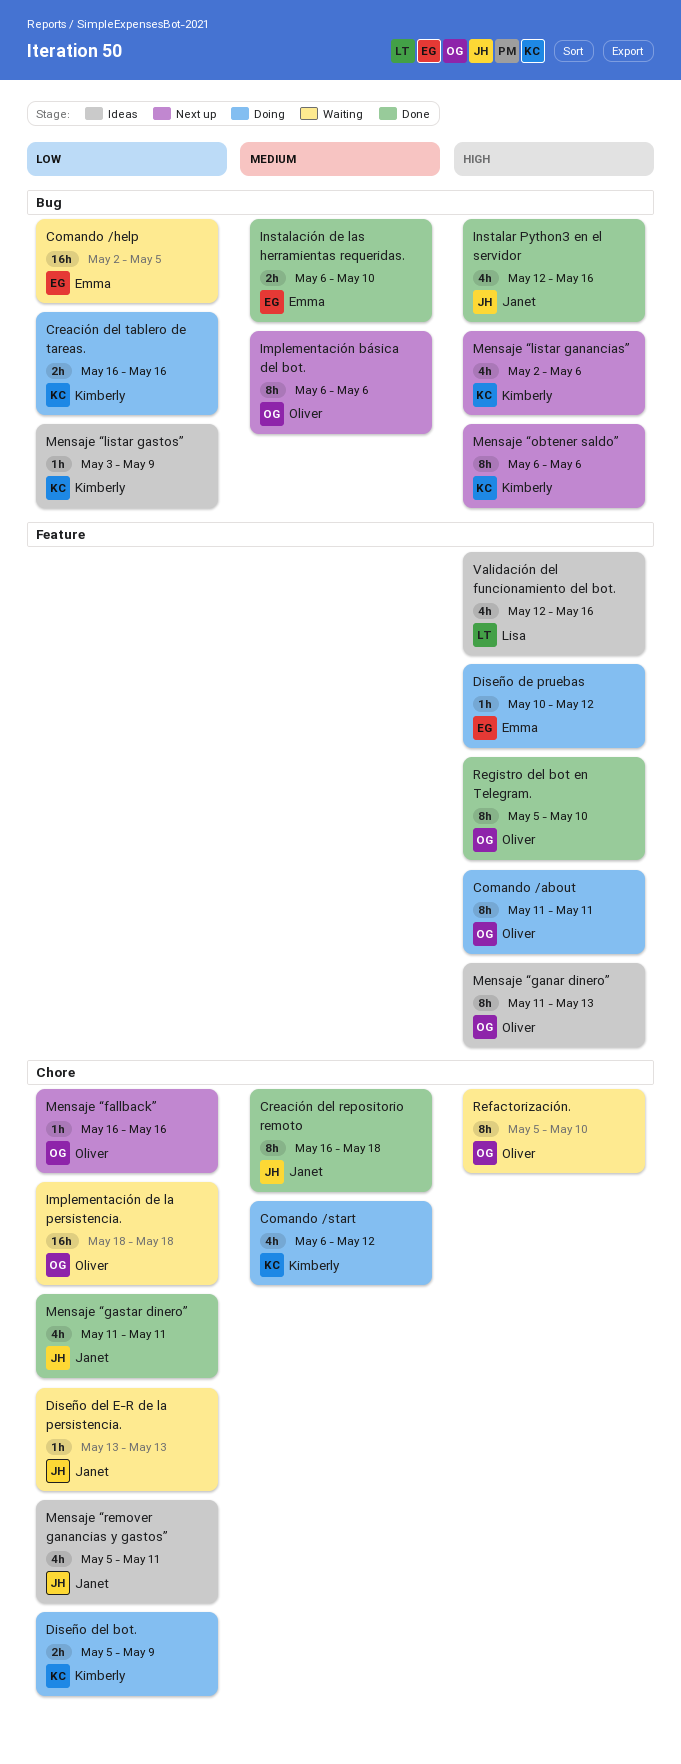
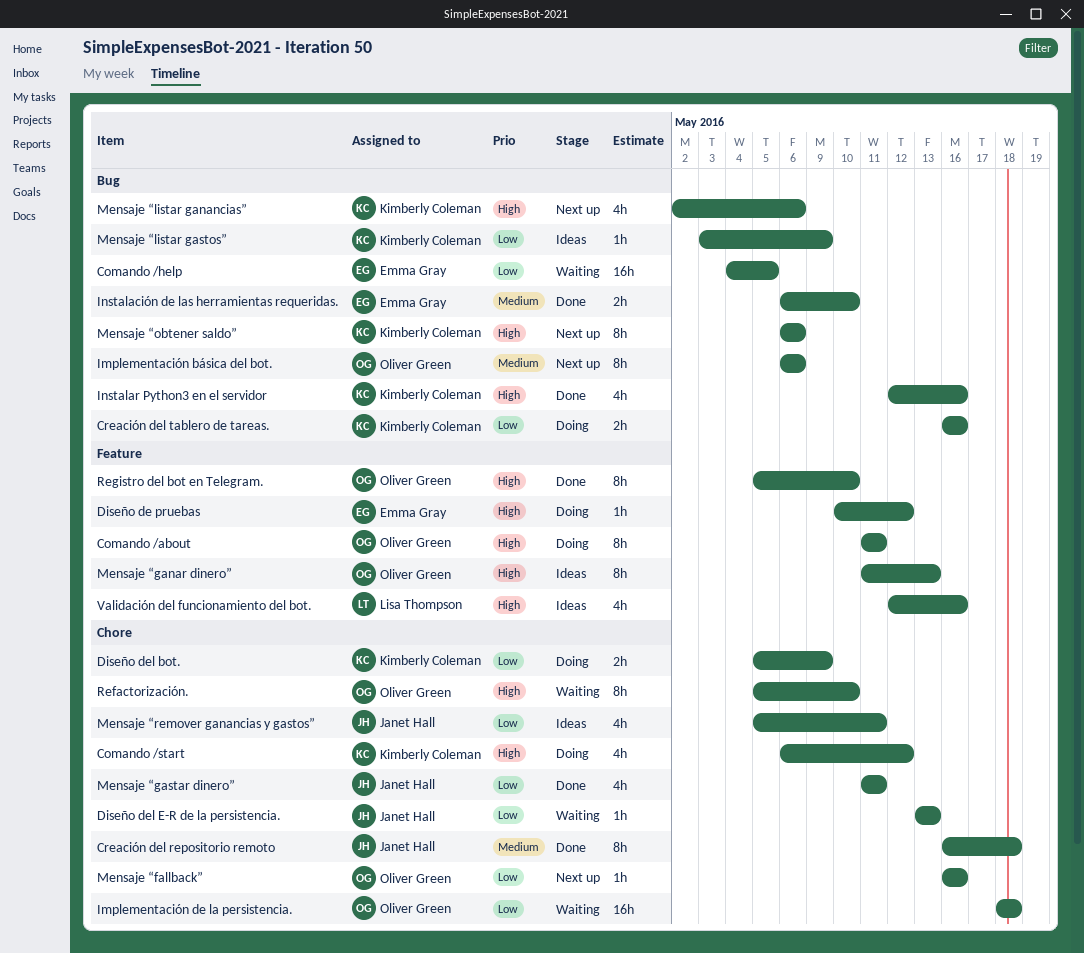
Comando /help, start: May 2 -> May 4
Comando /start, priority: Medium -> High
Instalar Python3 en el servidor, owner: Janet Hall -> Kimberly Coleman

